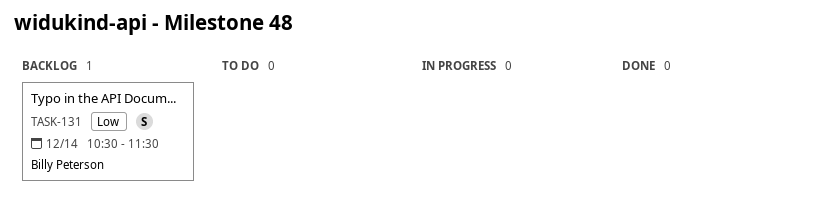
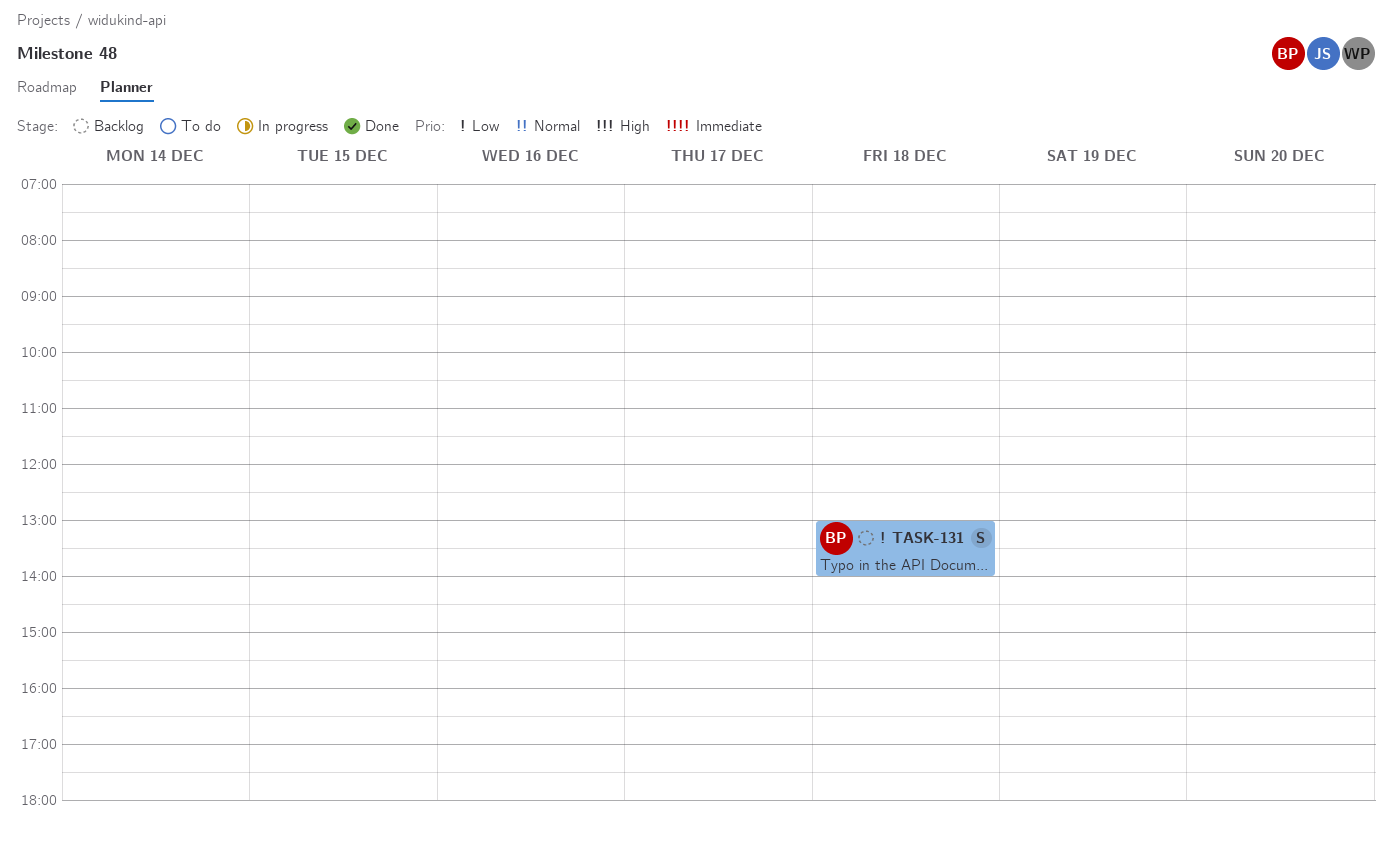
TASK-131, day: Dec 14 -> Dec 18
TASK-131, begins: 10:30 -> 13:00
TASK-131, ends: 11:30 -> 14:00

